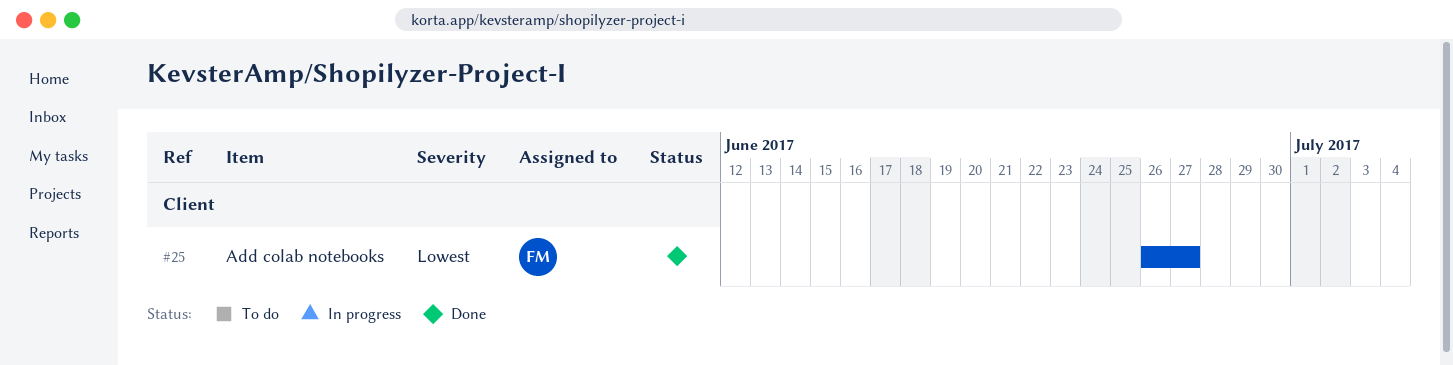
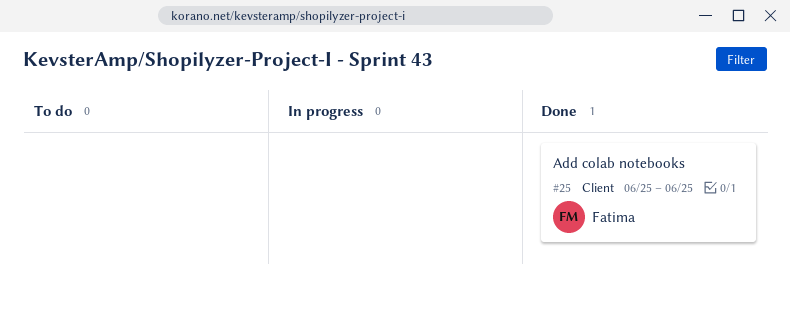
#25, start: Jun 26 -> Jun 25
#25, due: Jun 27 -> Jun 25

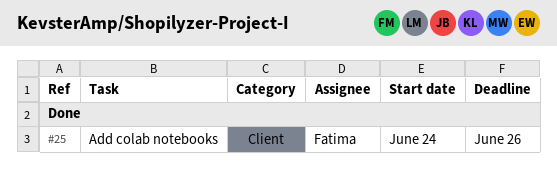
#25, start: Jun 25 -> Jun 24
#25, due: Jun 25 -> Jun 26

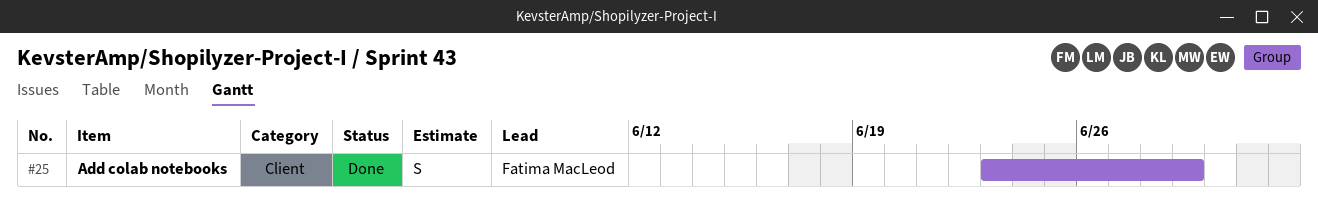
#25, start: Jun 24 -> Jun 23
#25, due: Jun 26 -> Jun 29

